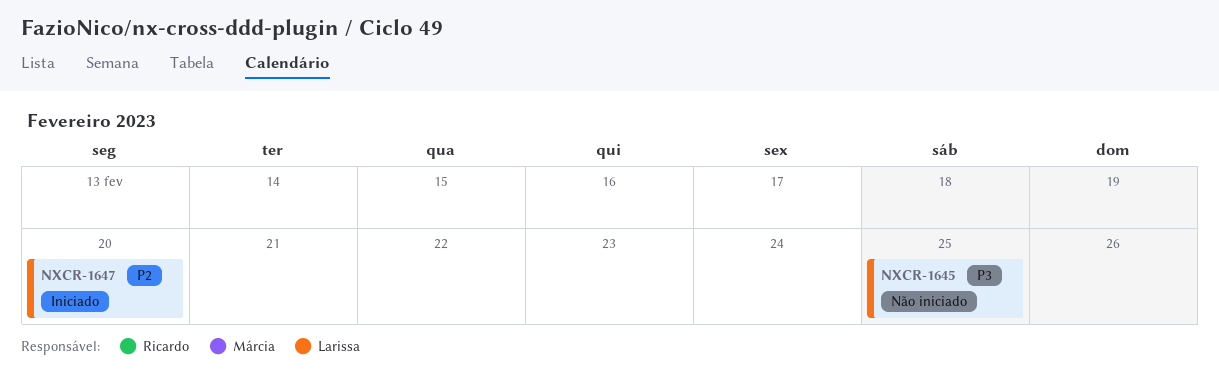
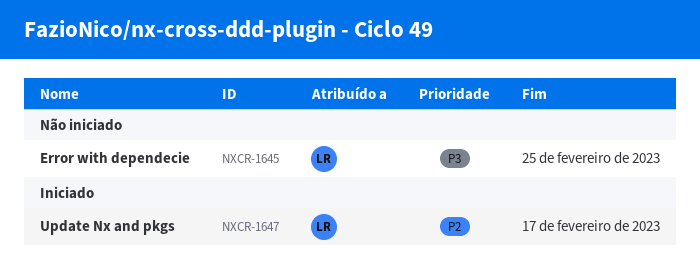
NXCR-1647, due: Feb 20 -> Feb 17

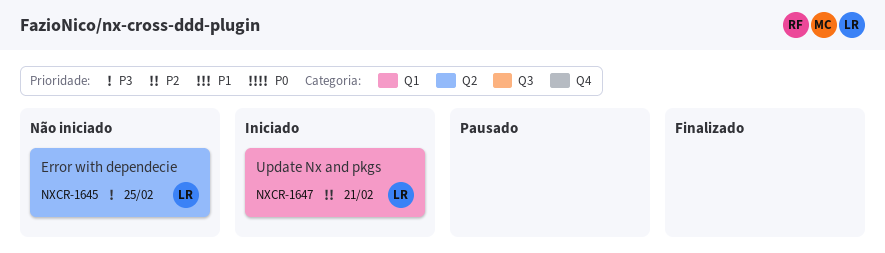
NXCR-1647, due: Feb 17 -> Feb 21

